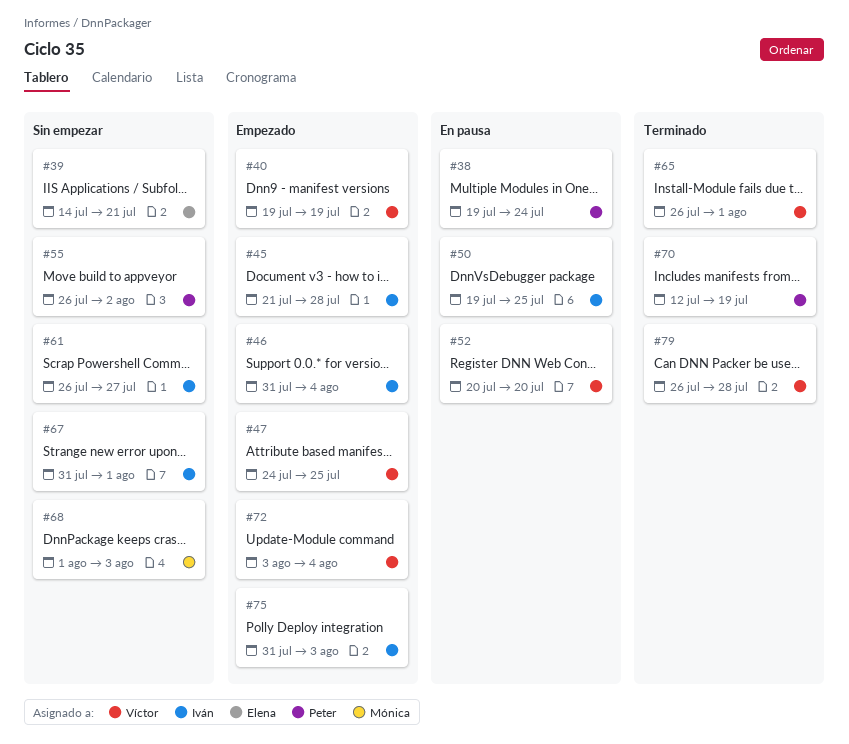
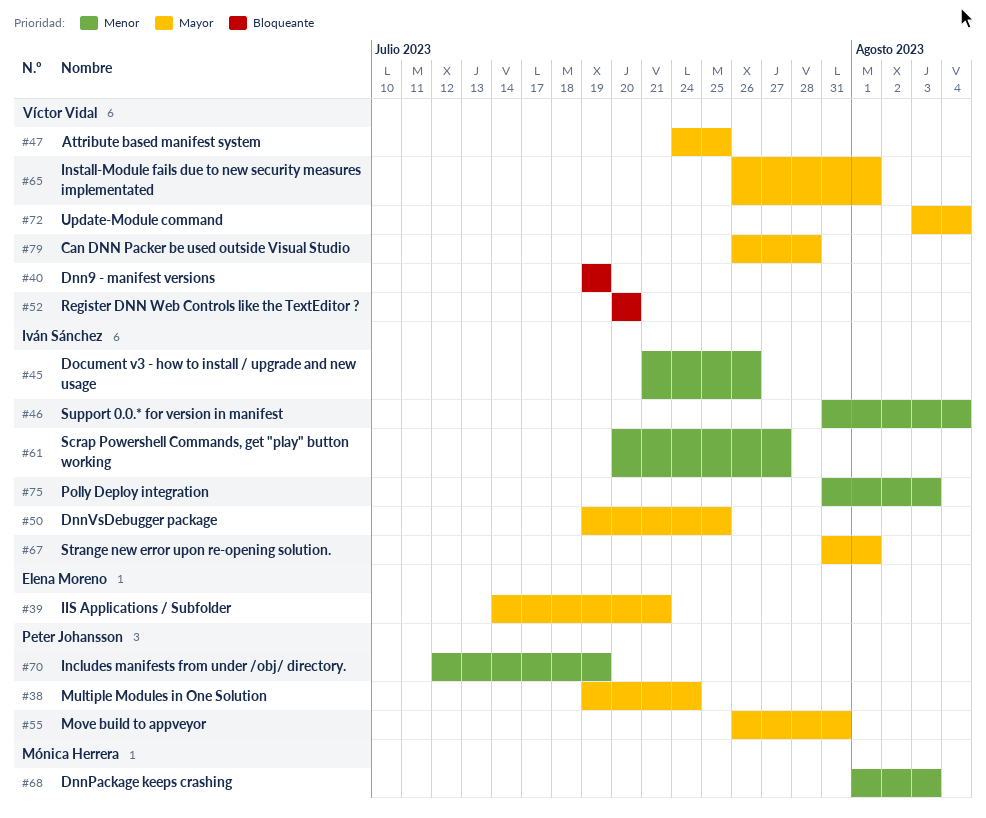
#45, due: Jul 28 -> Jul 26
#55, due: Aug 2 -> Jul 31
#61, start: Jul 26 -> Jul 20

